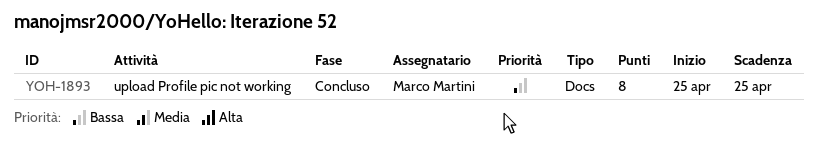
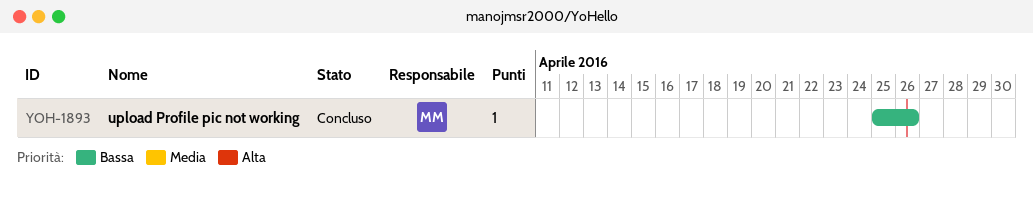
YOH-1893, estimate: 8 -> 1
YOH-1893, due: Apr 25 -> Apr 26

